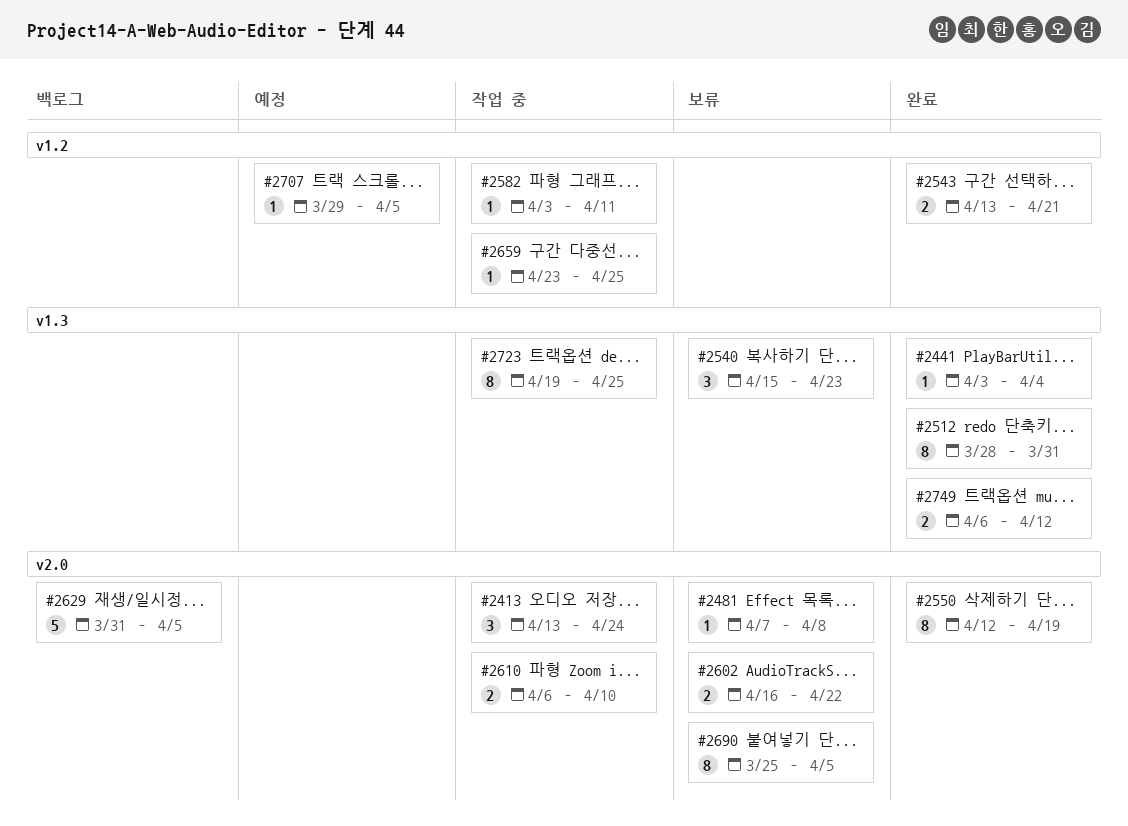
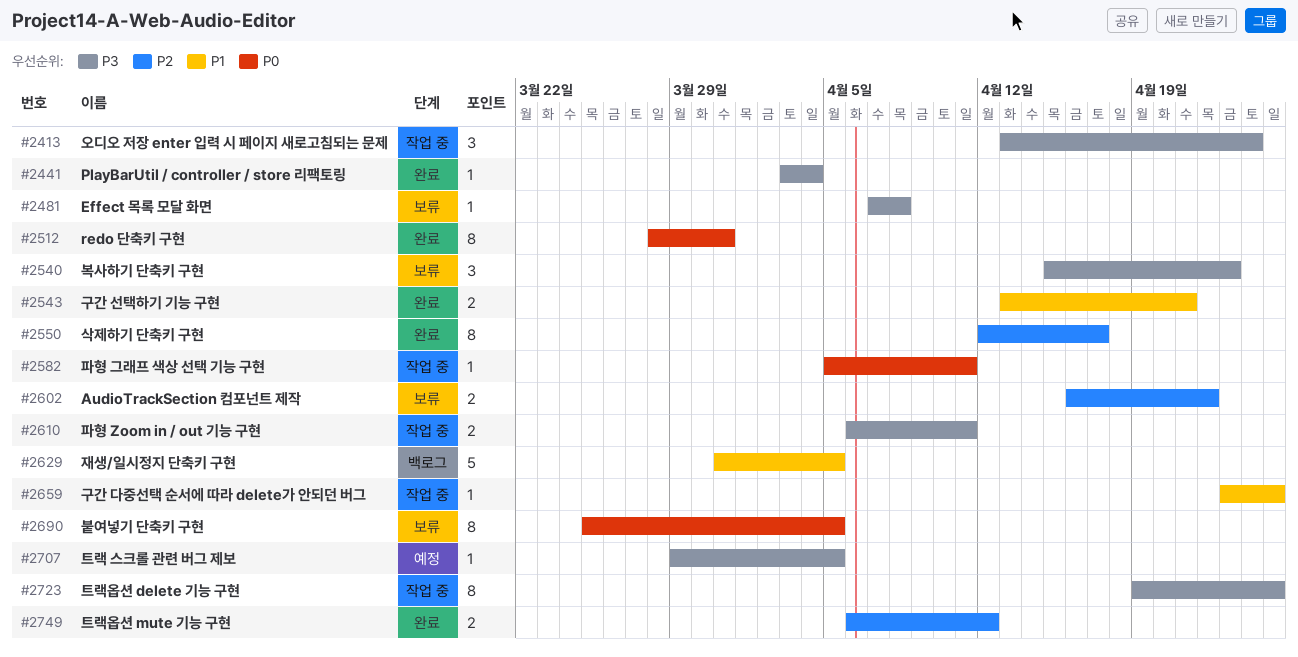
#2550, due: Apr 19 -> Apr 17
#2582, start: Apr 3 -> Apr 5
#2610, due: Apr 10 -> Apr 11

